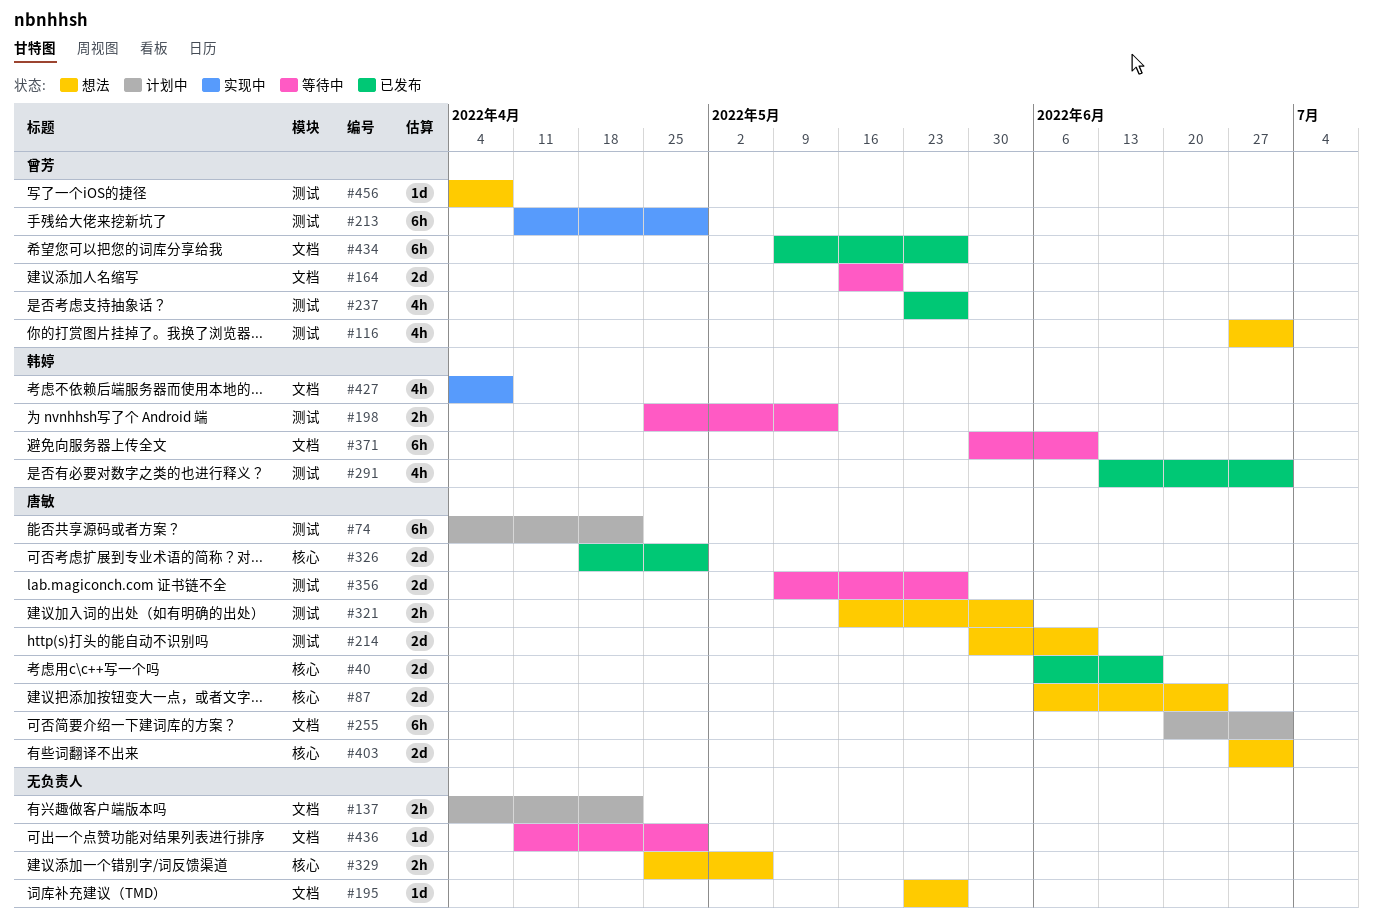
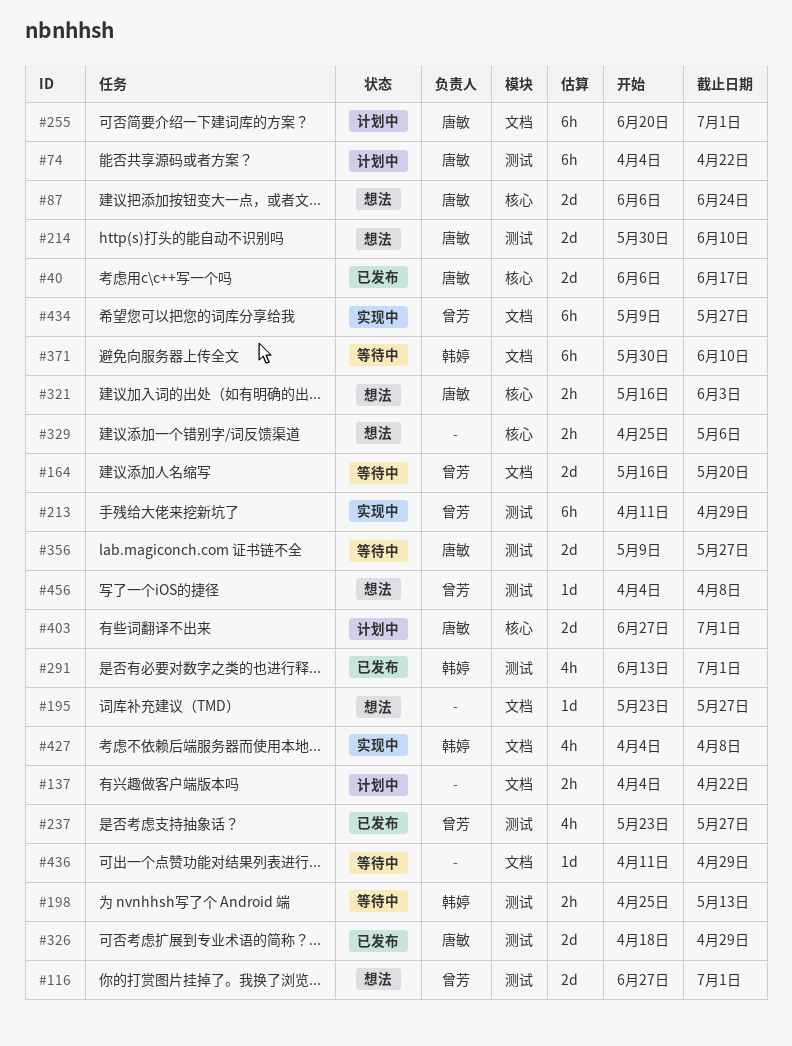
#116, estimate: 4h -> 2d
#321, label: 测试 -> 核心
#326, label: 核心 -> 测试
#403, status: 想法 -> 计划中
#434, status: 已发布 -> 实现中

